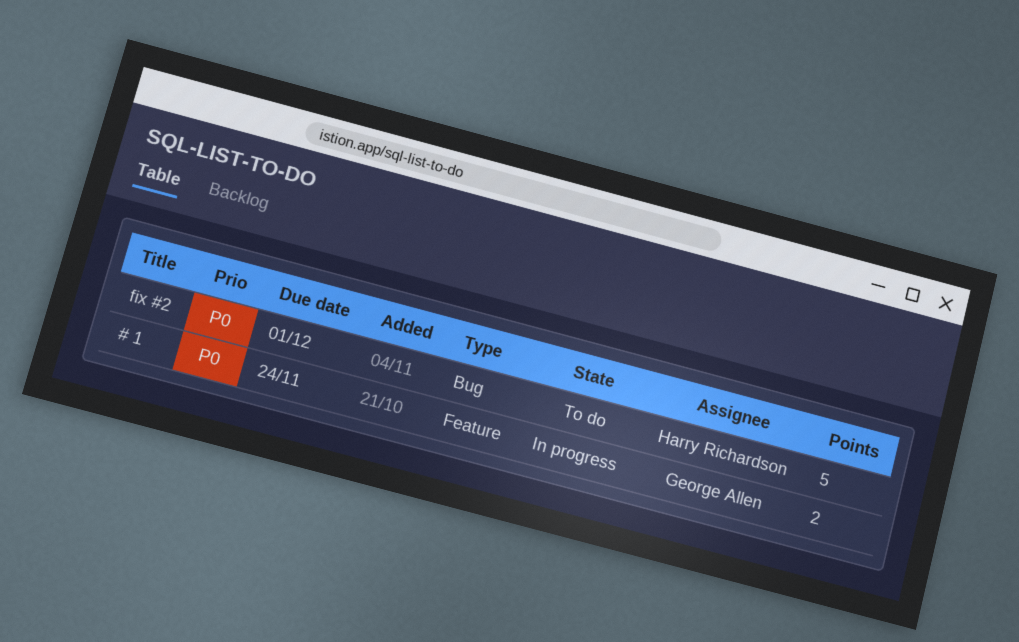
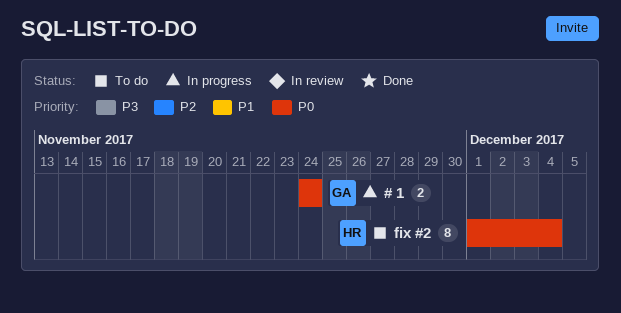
fix #2, estimate: 5 -> 8
fix #2, due: Dec 1 -> Dec 4

